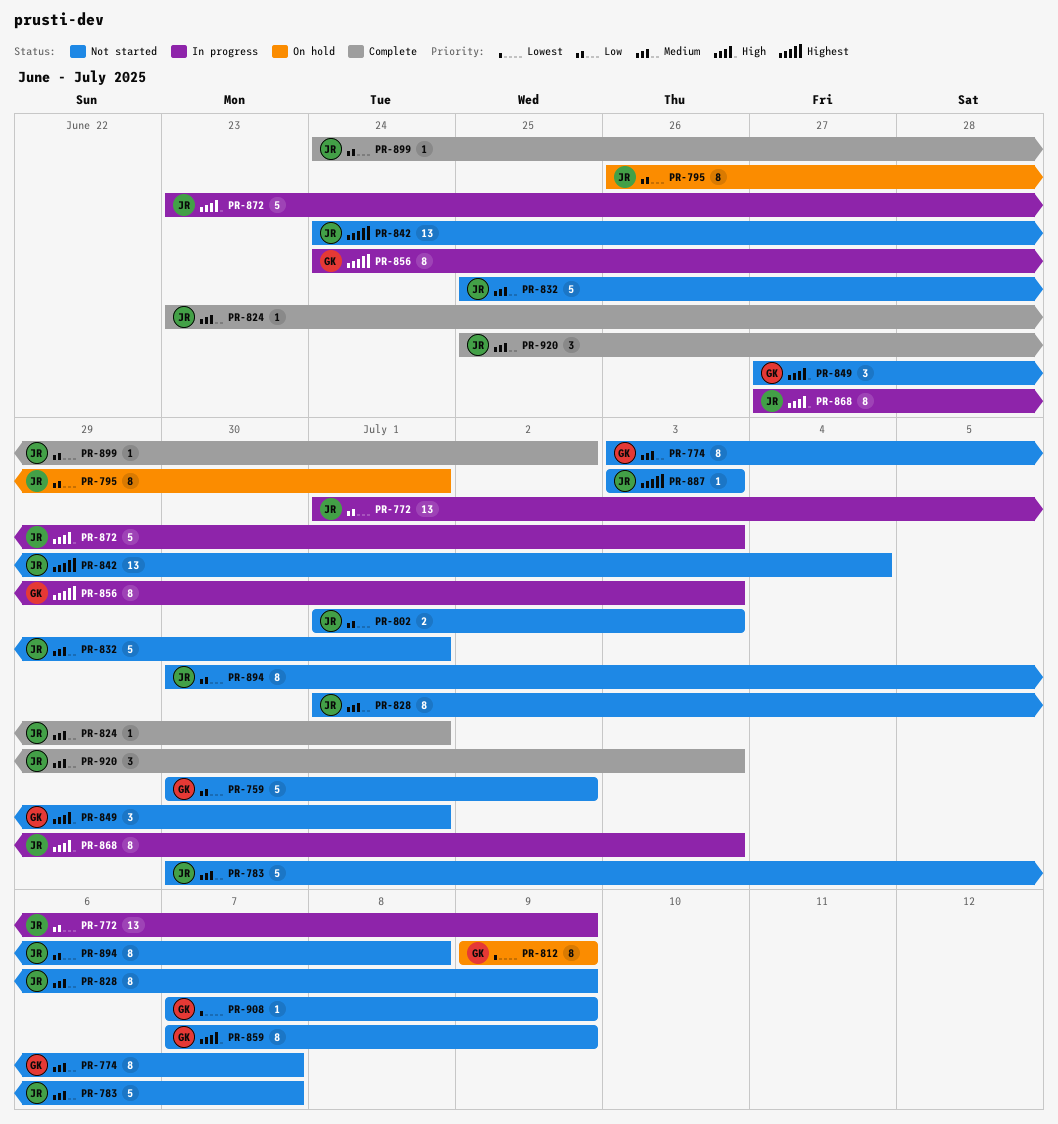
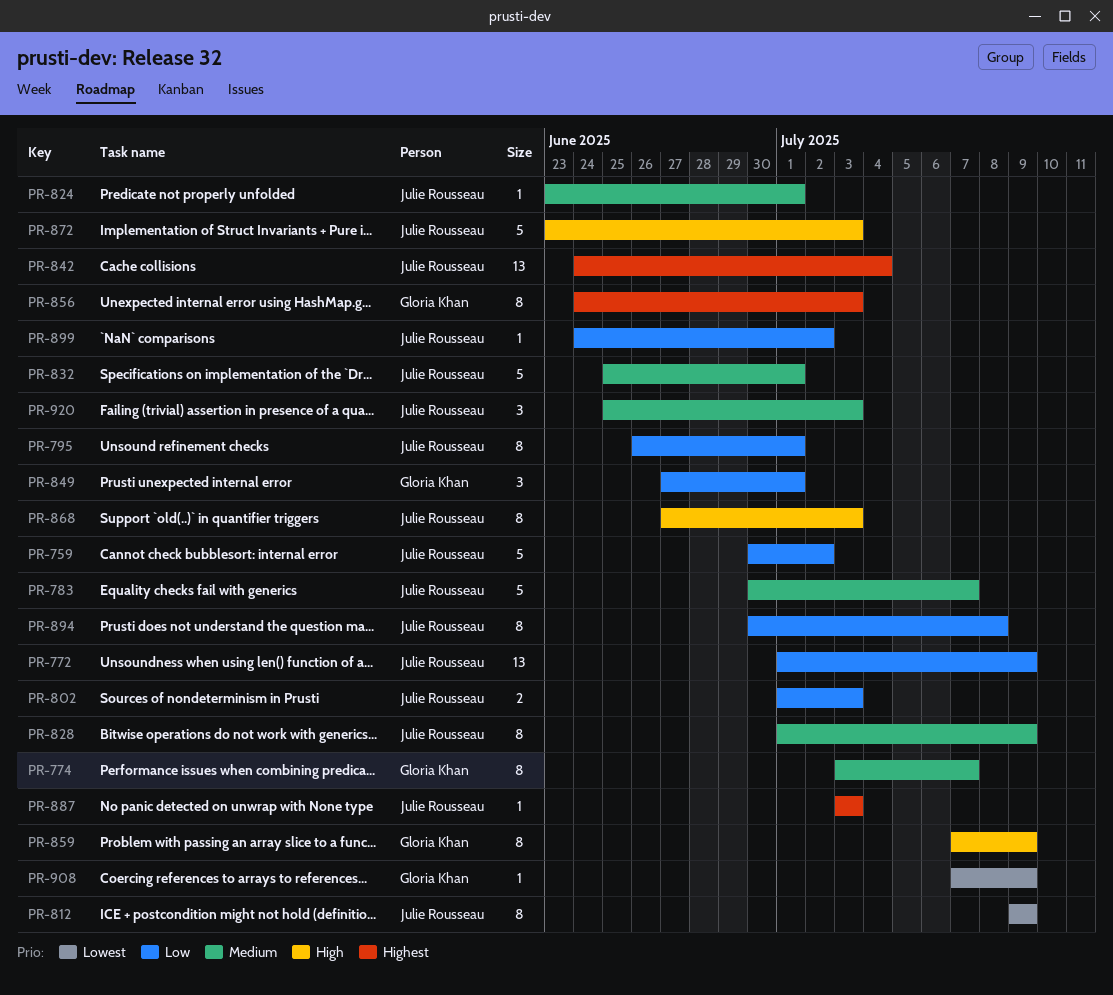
PR-759, owner: Gloria Khan -> Julie Rousseau
PR-812, owner: Gloria Khan -> Julie Rousseau
PR-849, priority: High -> Low

